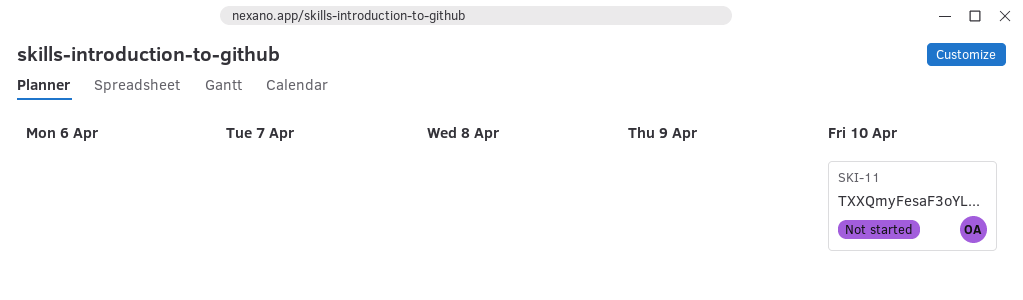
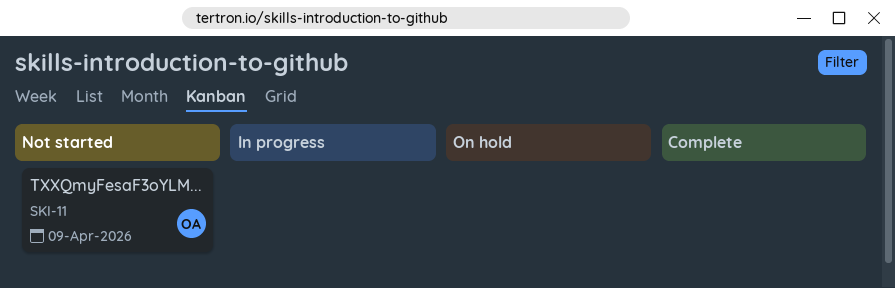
SKI-11, due: Apr 10 -> Apr 9

